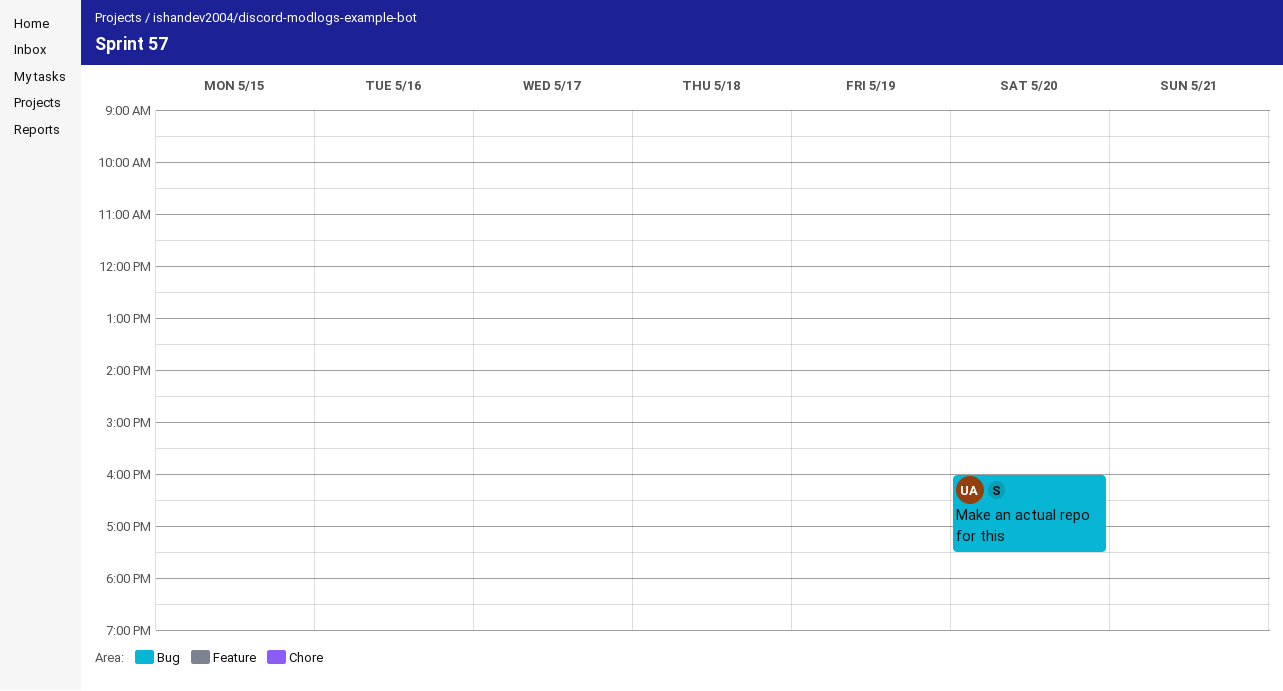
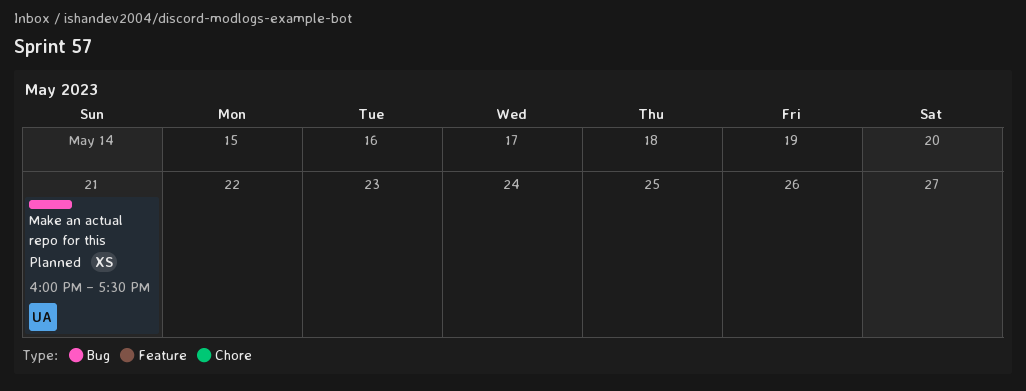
Make an actual repo for this, estimate: S -> XS
Make an actual repo for this, day: May 20 -> May 21

